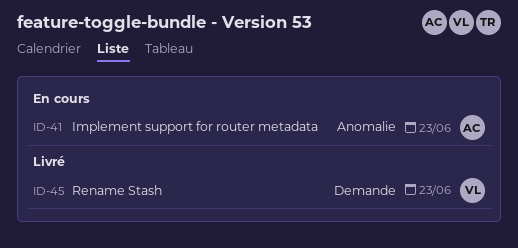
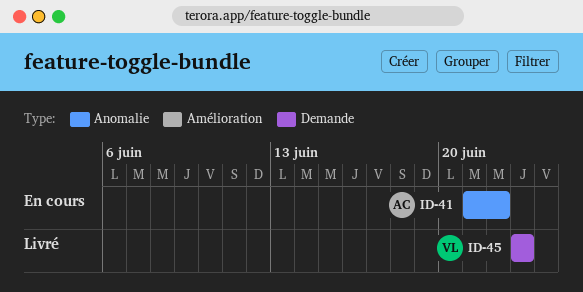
ID-41, due: Jun 23 -> Jun 22

